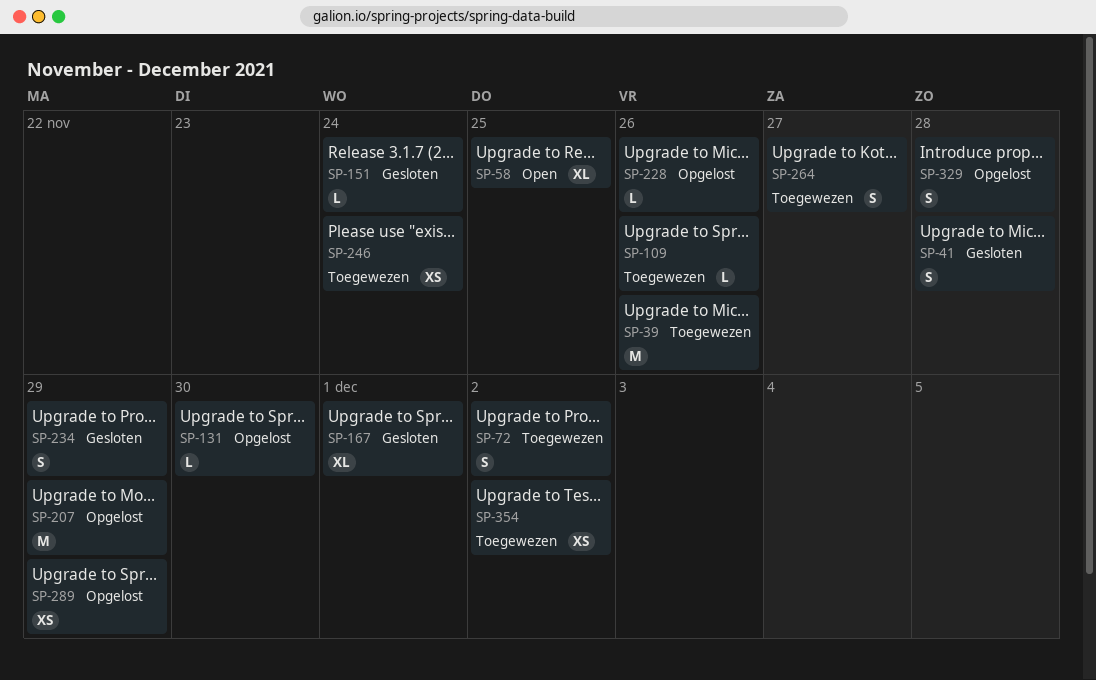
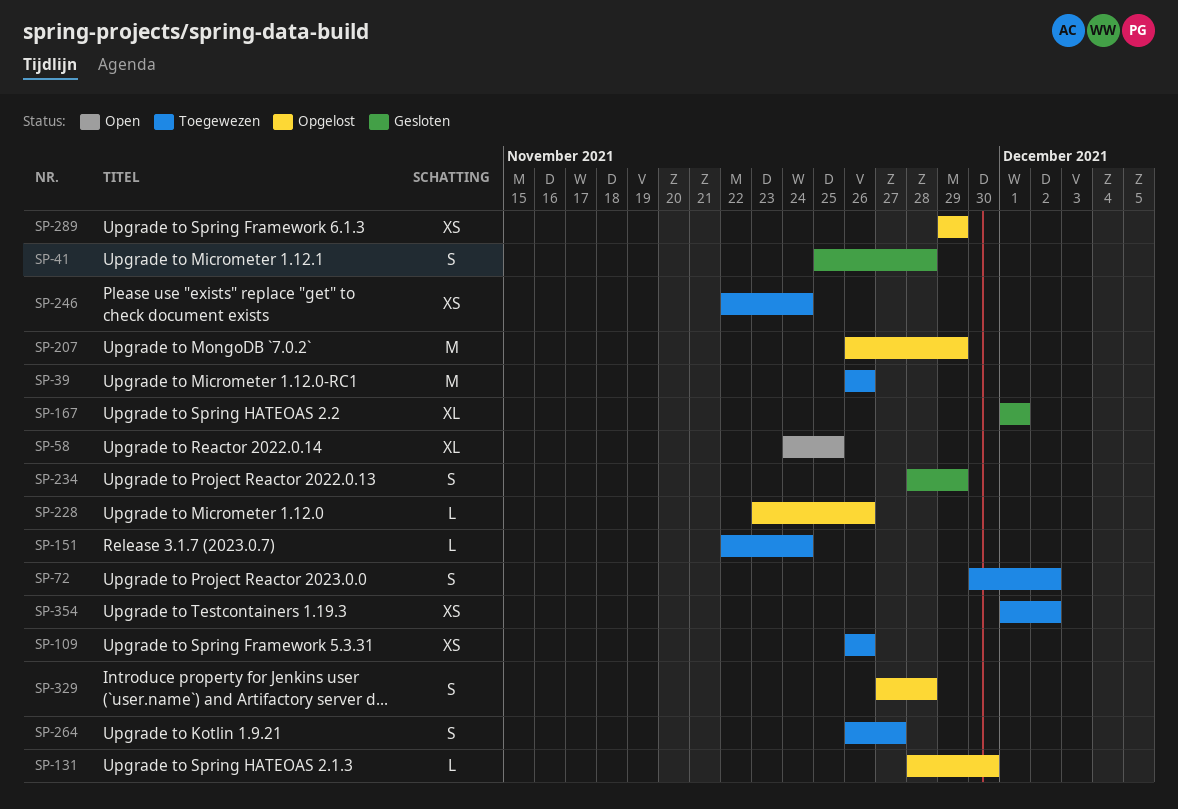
SP-109, estimate: L -> XS
SP-151, status: Gesloten -> Toegewezen

